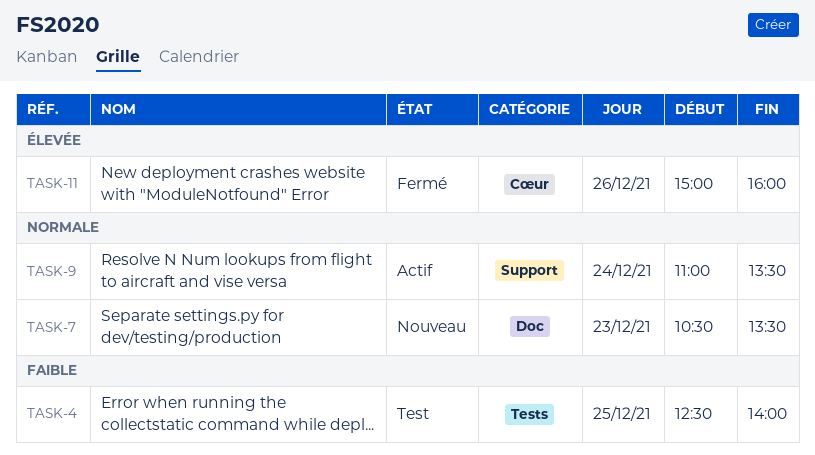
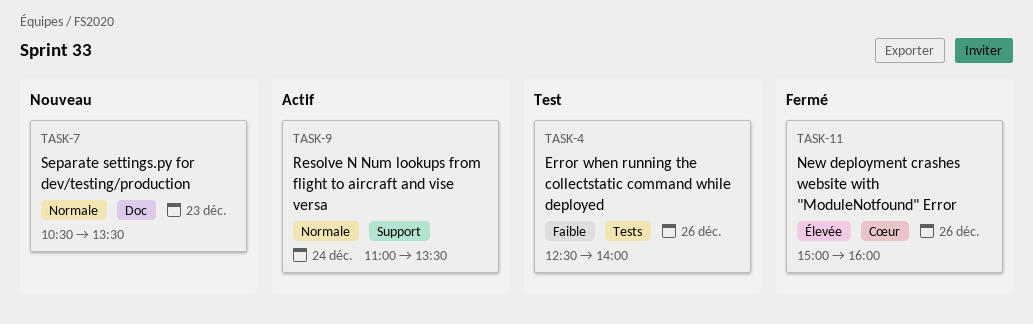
TASK-4, day: Dec 25 -> Dec 26

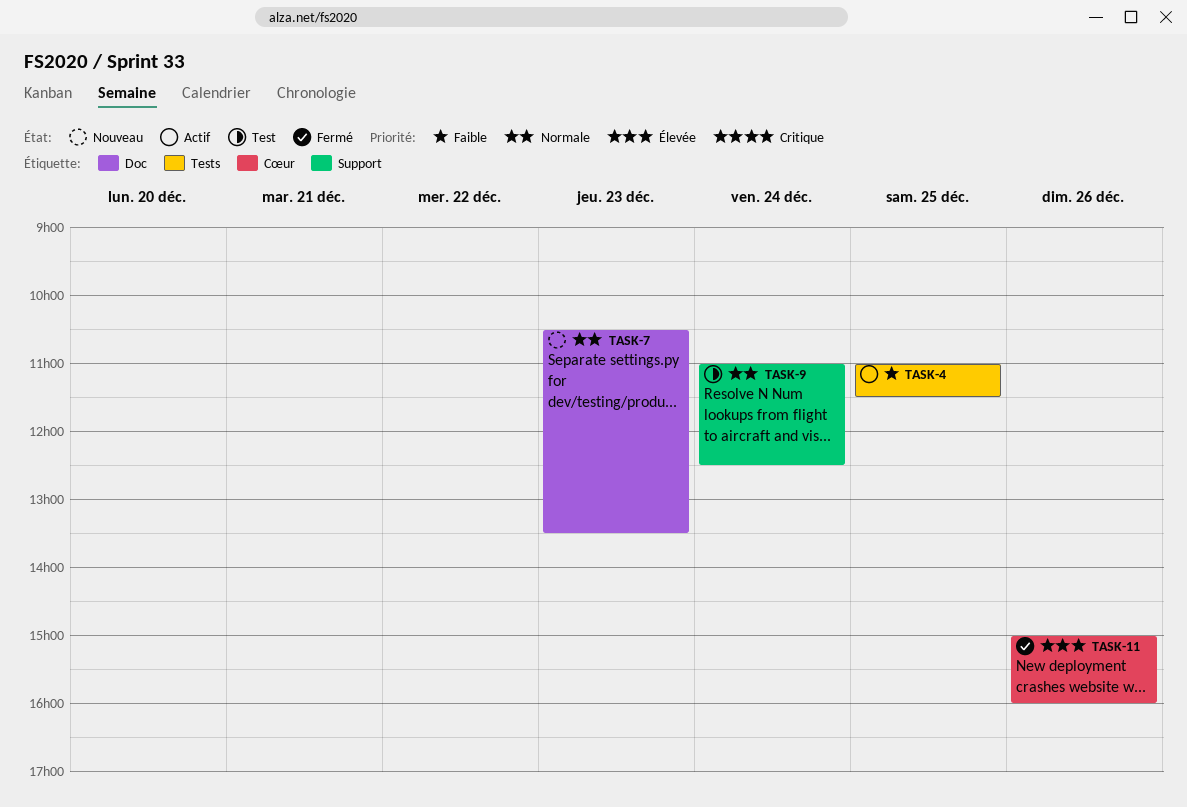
TASK-4, status: Test -> Actif
TASK-4, day: Dec 26 -> Dec 25
TASK-4, begins: 12:30 -> 11:00
TASK-4, ends: 14:00 -> 11:30
TASK-9, status: Actif -> Test
TASK-9, ends: 13:30 -> 12:30

